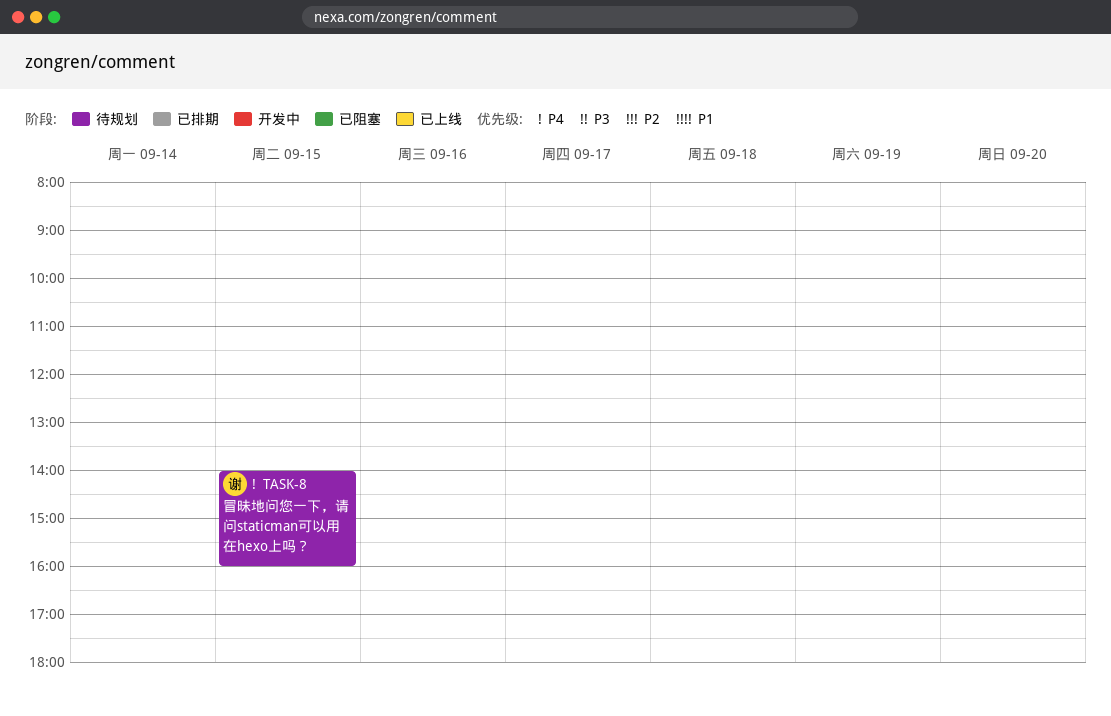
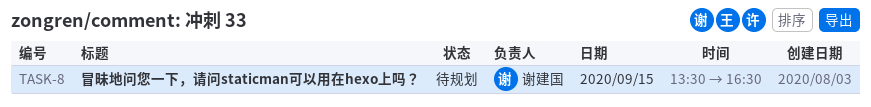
TASK-8, begins: 14:00 -> 13:30
TASK-8, ends: 16:00 -> 16:30

